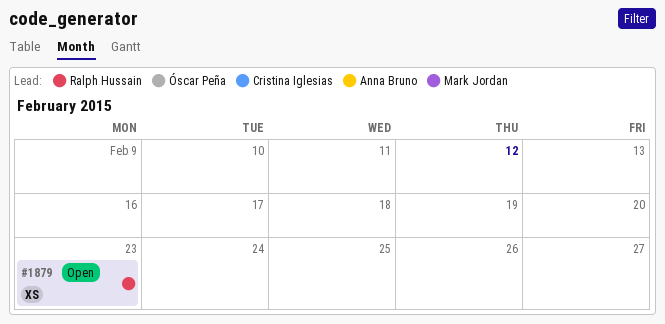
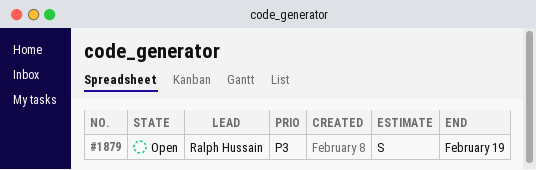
#1879, estimate: XS -> S
#1879, due: Feb 23 -> Feb 19

